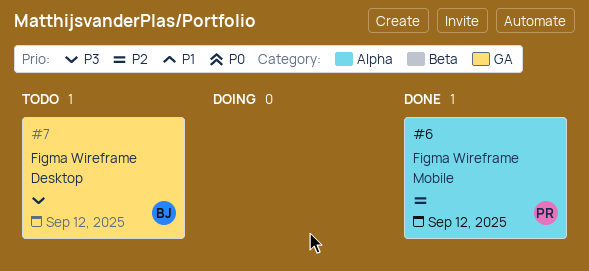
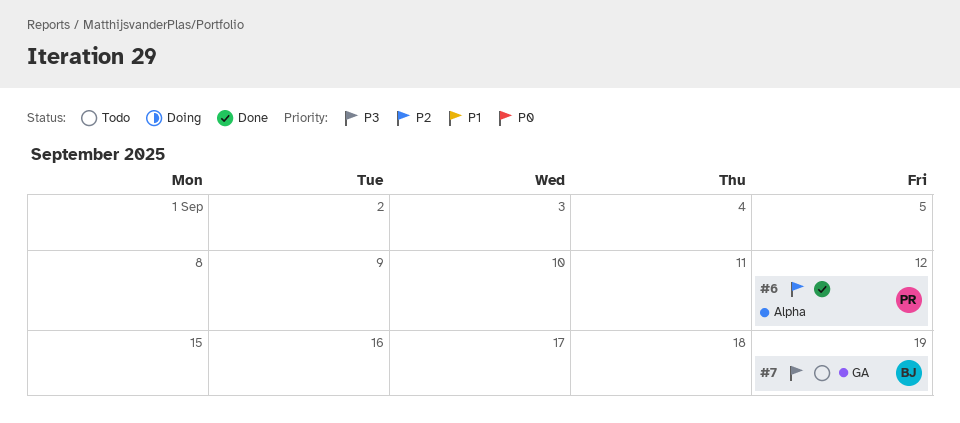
#7, due: Sep 12 -> Sep 19

